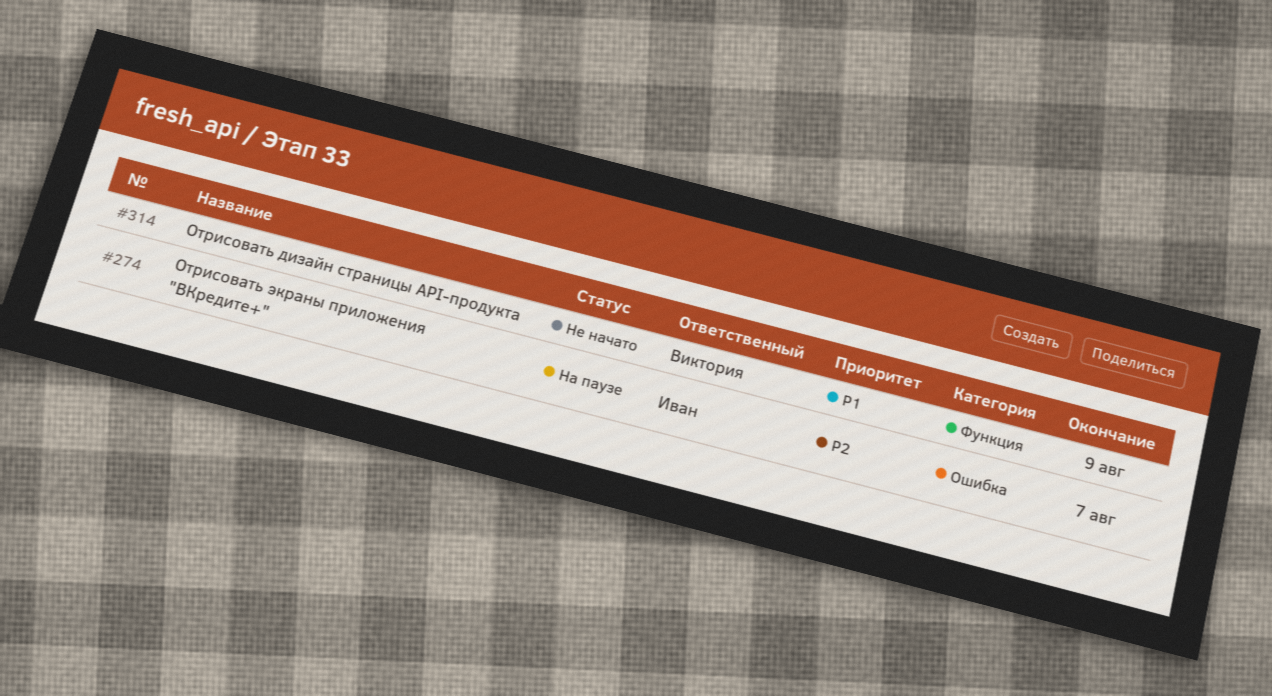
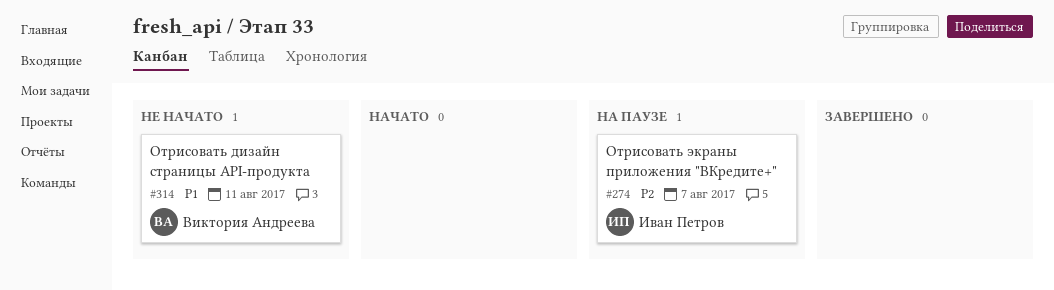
#314, due: Aug 9 -> Aug 11

